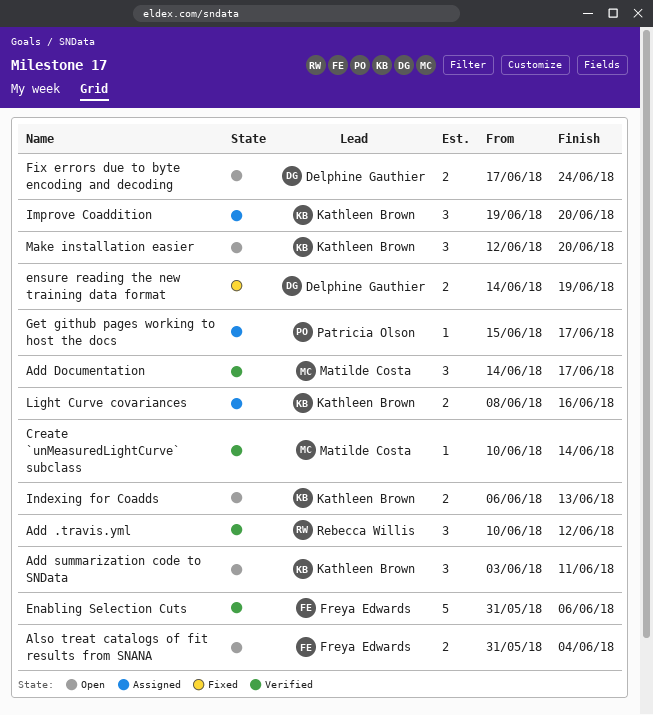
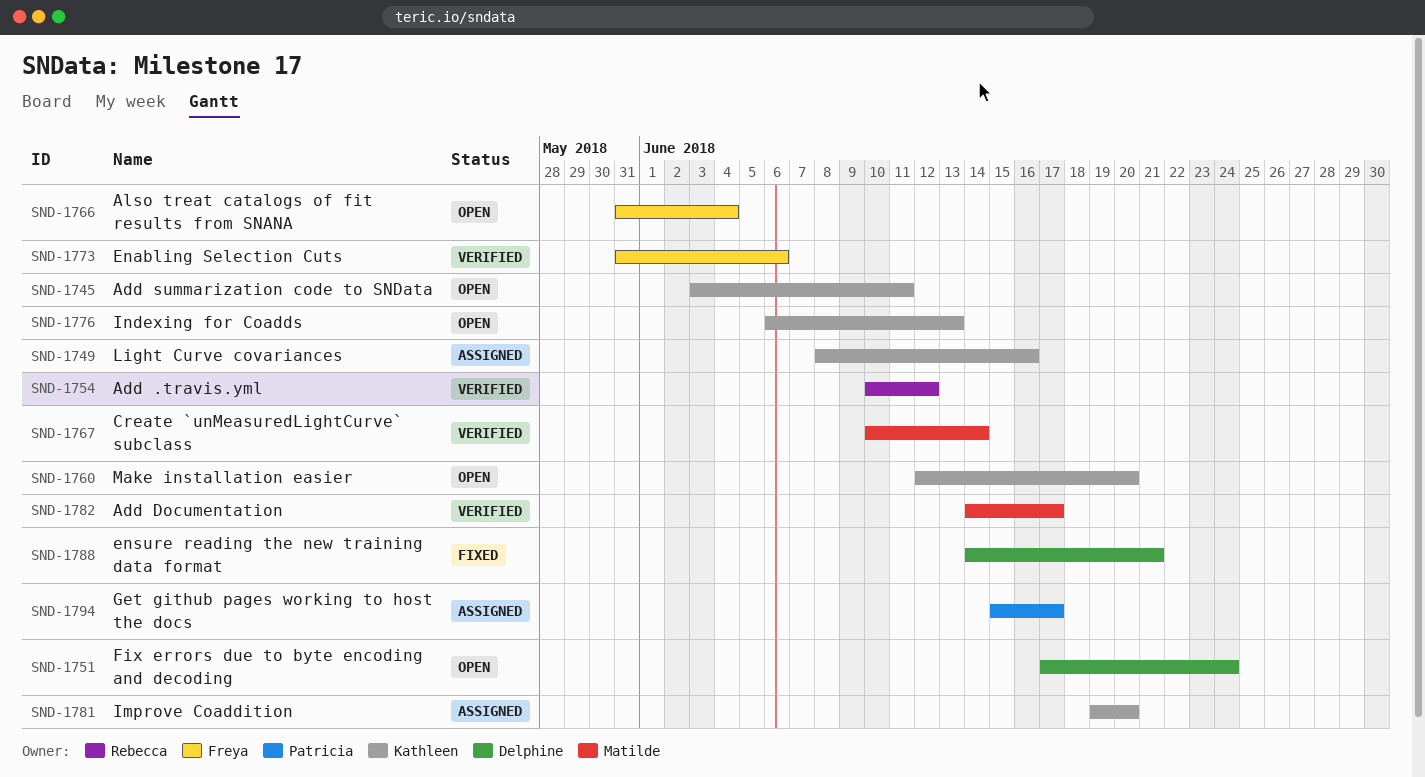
ensure reading the new training data format, due: Jun 19 -> Jun 21

